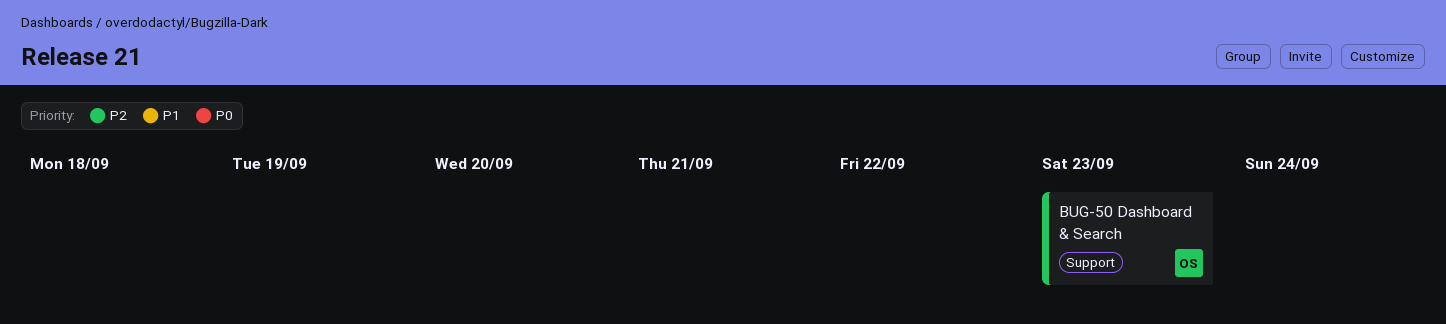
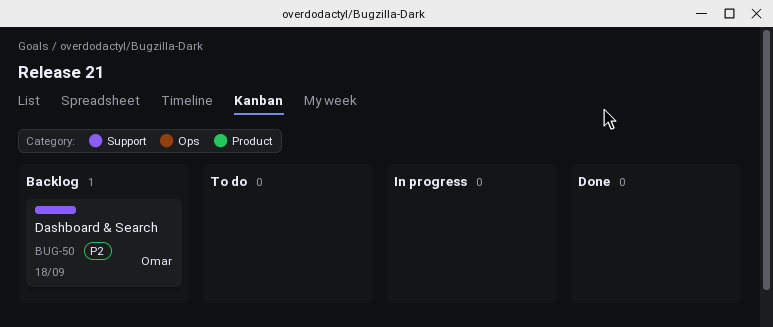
BUG-50, due: Sep 23 -> Sep 18

